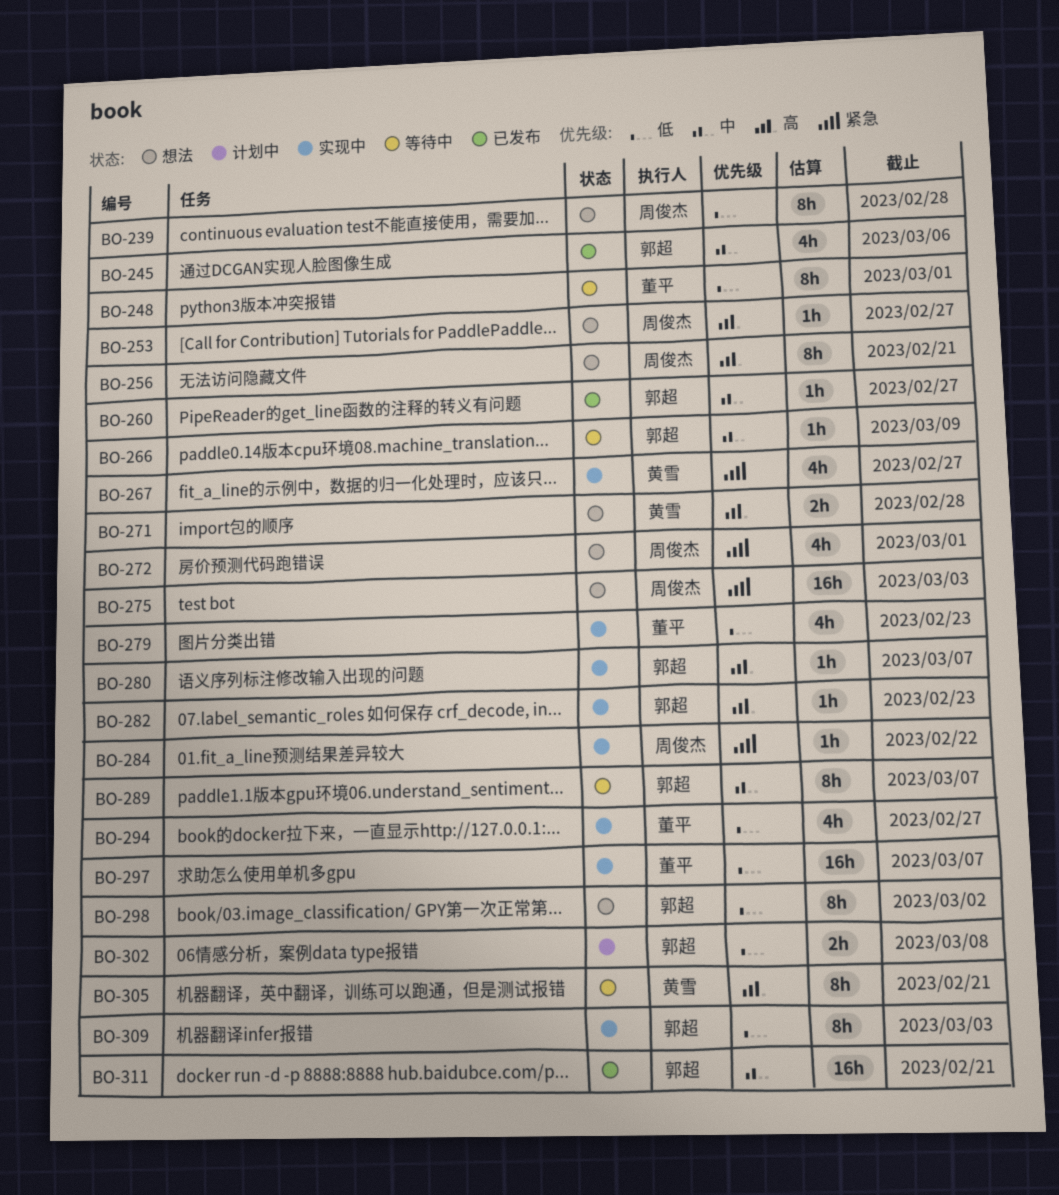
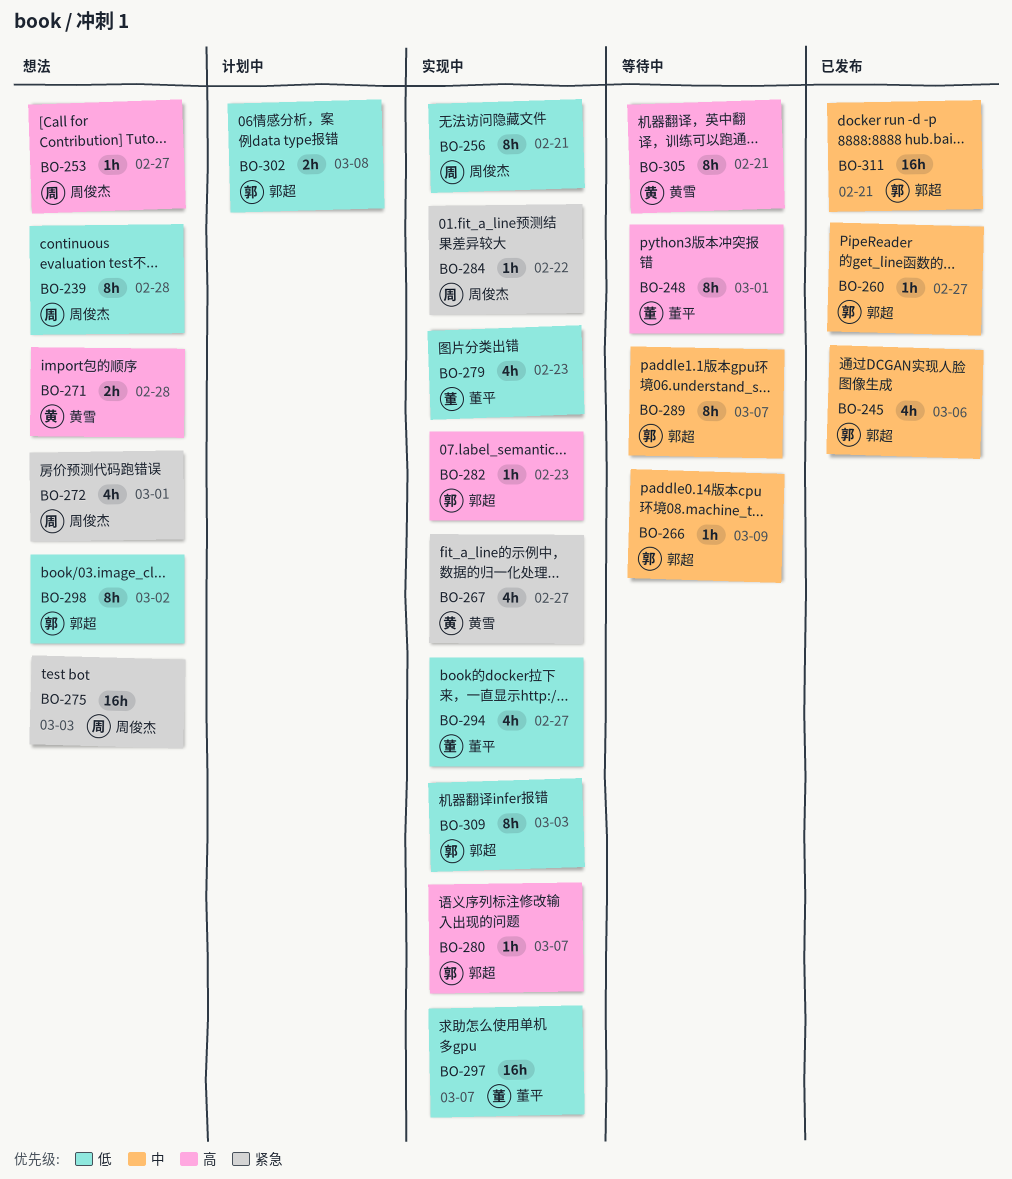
BO-248, priority: 低 -> 高
BO-256, status: 想法 -> 实现中
BO-256, priority: 高 -> 低

